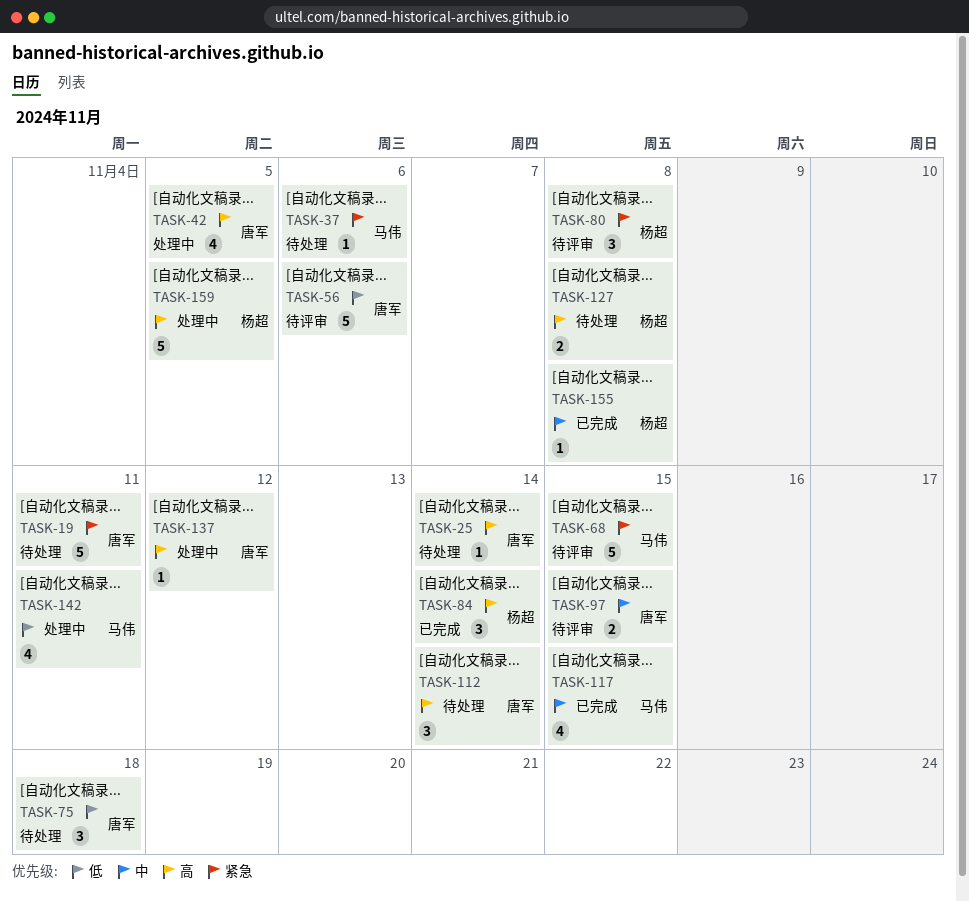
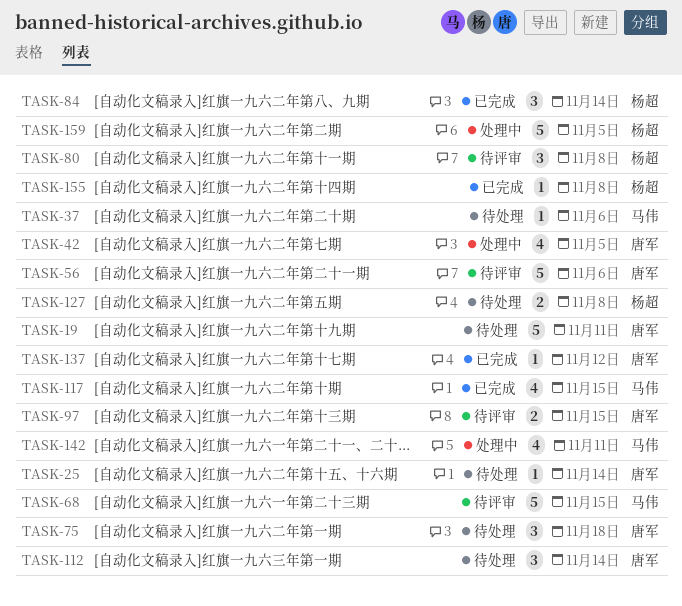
TASK-137, status: 处理中 -> 已完成

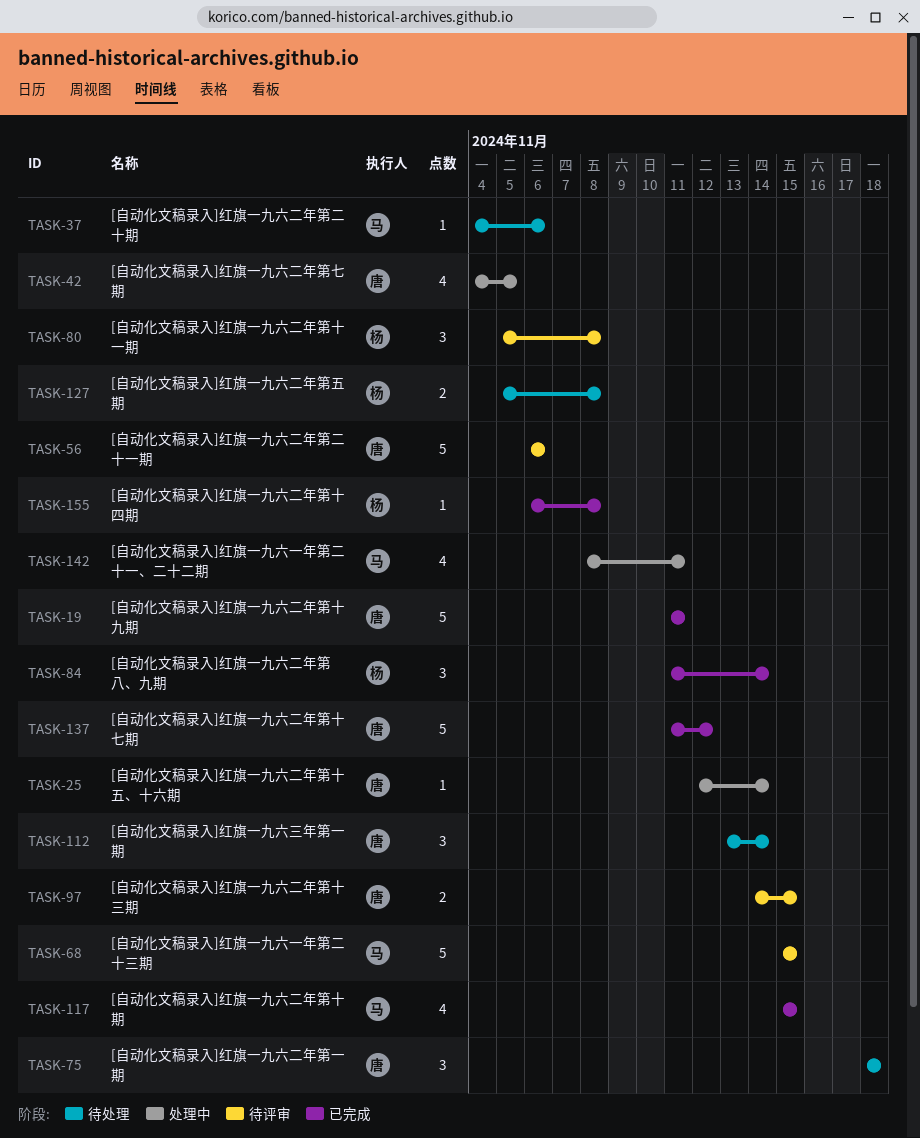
TASK-19, status: 待处理 -> 已完成
TASK-25, status: 待处理 -> 处理中
TASK-137, estimate: 1 -> 5
TASK-159: present -> none

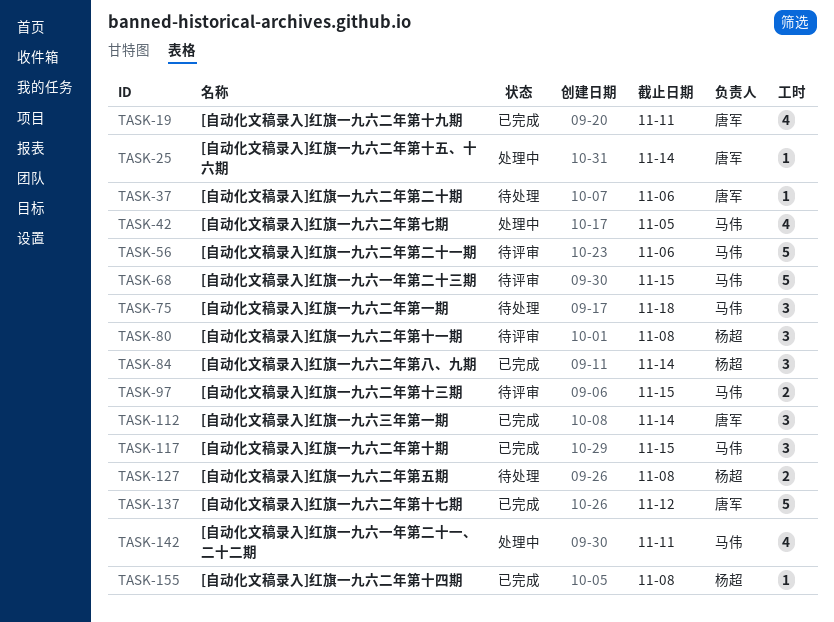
TASK-19, estimate: 5 -> 4
TASK-37, owner: 马伟 -> 唐军
TASK-42, owner: 唐军 -> 马伟
TASK-56, owner: 唐军 -> 马伟
TASK-75, owner: 唐军 -> 马伟
TASK-97, owner: 唐军 -> 马伟
TASK-112, status: 待处理 -> 已完成
TASK-117, estimate: 4 -> 3

